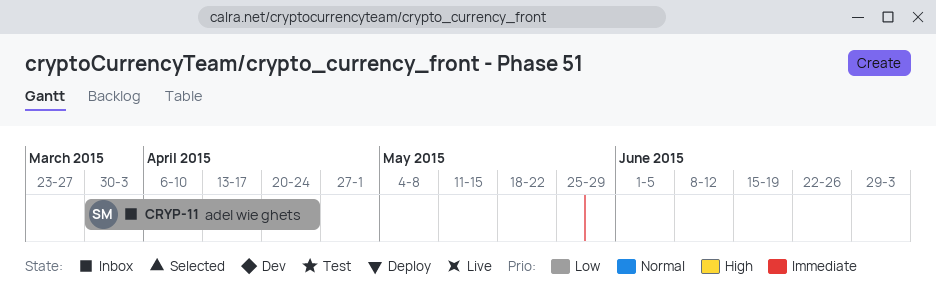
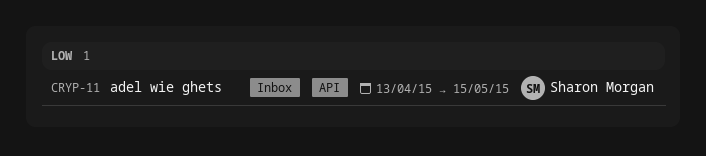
CRYP-11, start: Mar 30 -> Apr 13
CRYP-11, due: Apr 24 -> May 15

